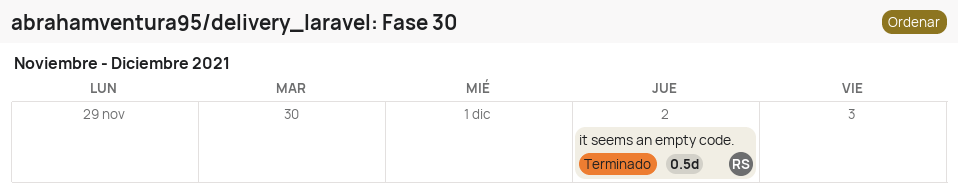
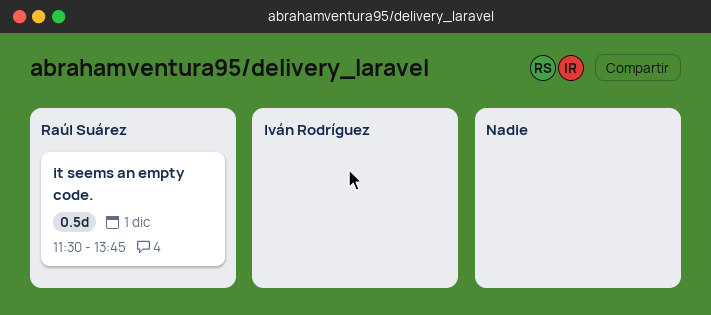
it seems an empty code., day: Dec 2 -> Dec 1

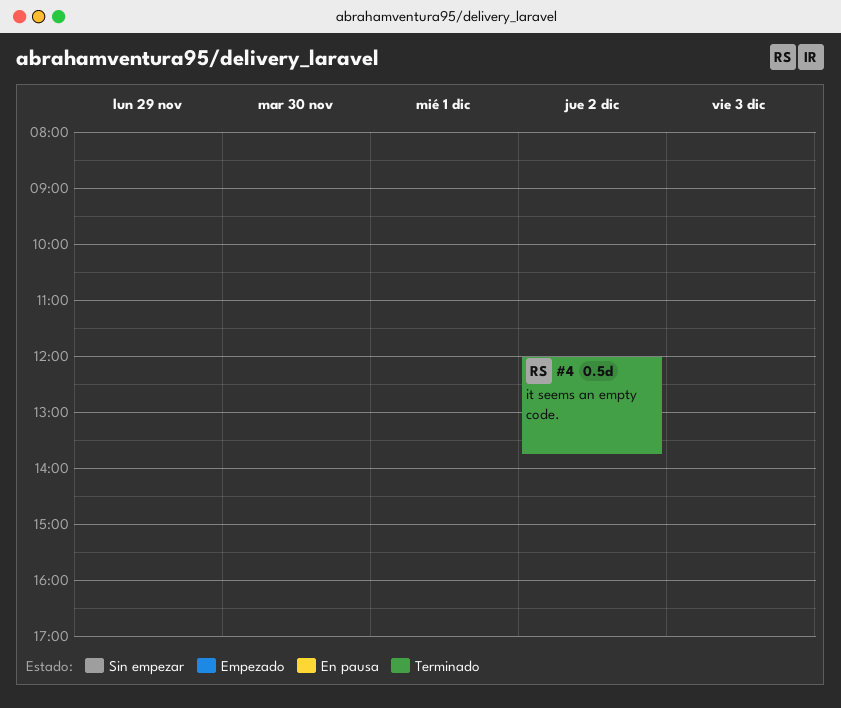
it seems an empty code., day: Dec 1 -> Dec 2
it seems an empty code., begins: 11:30 -> 12:00

